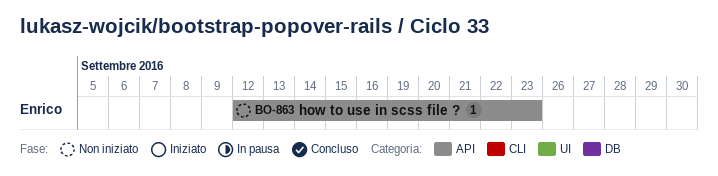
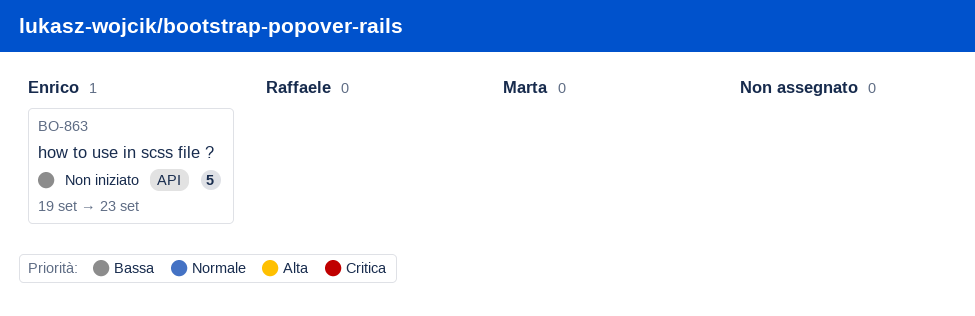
BO-863, estimate: 1 -> 5
BO-863, start: Sep 12 -> Sep 19

